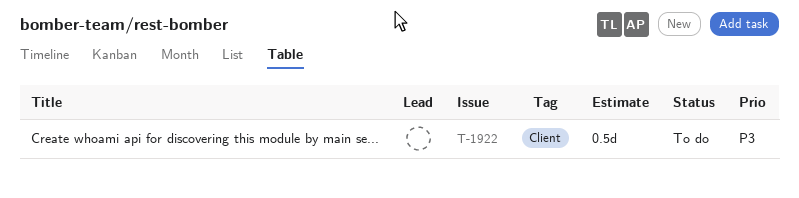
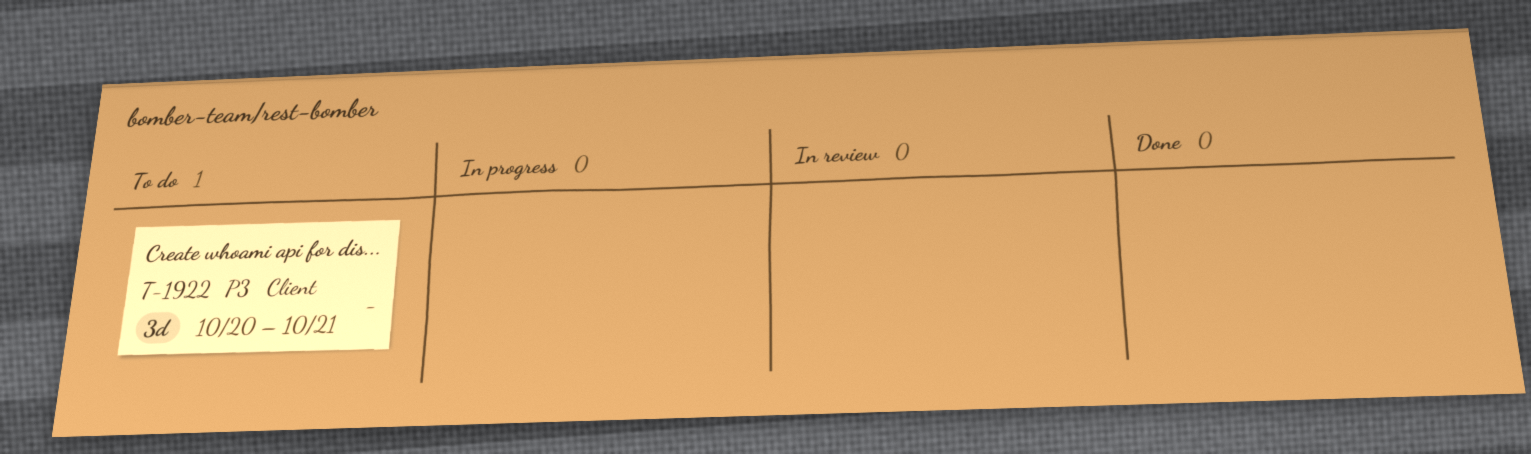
T-1922, estimate: 0.5d -> 3d

